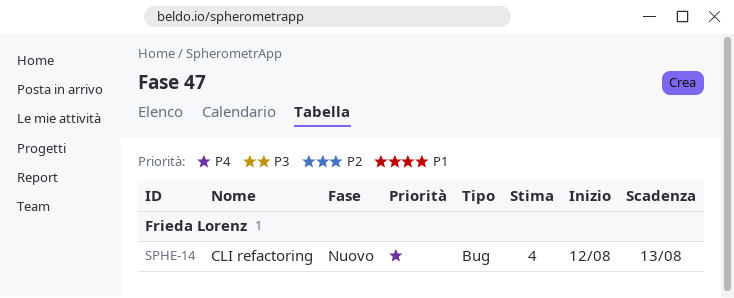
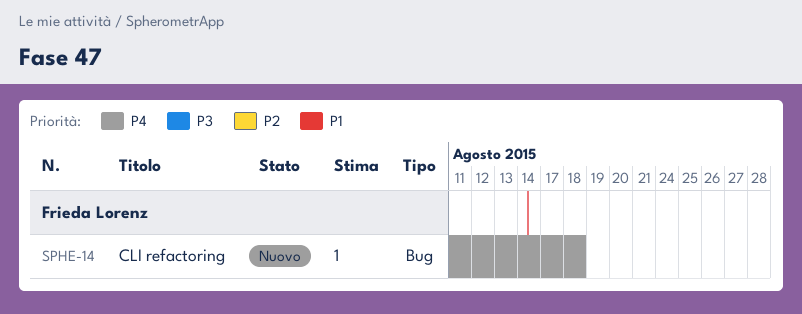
SPHE-14, estimate: 4 -> 1
SPHE-14, start: Aug 12 -> Aug 11
SPHE-14, due: Aug 13 -> Aug 18

